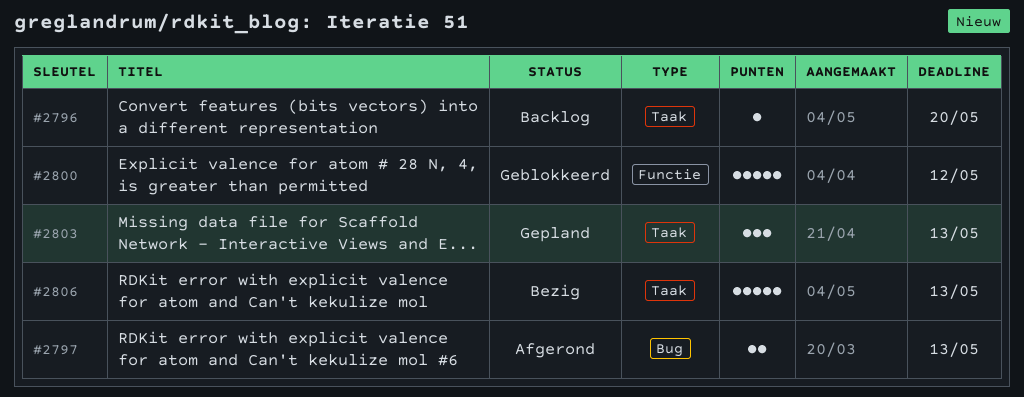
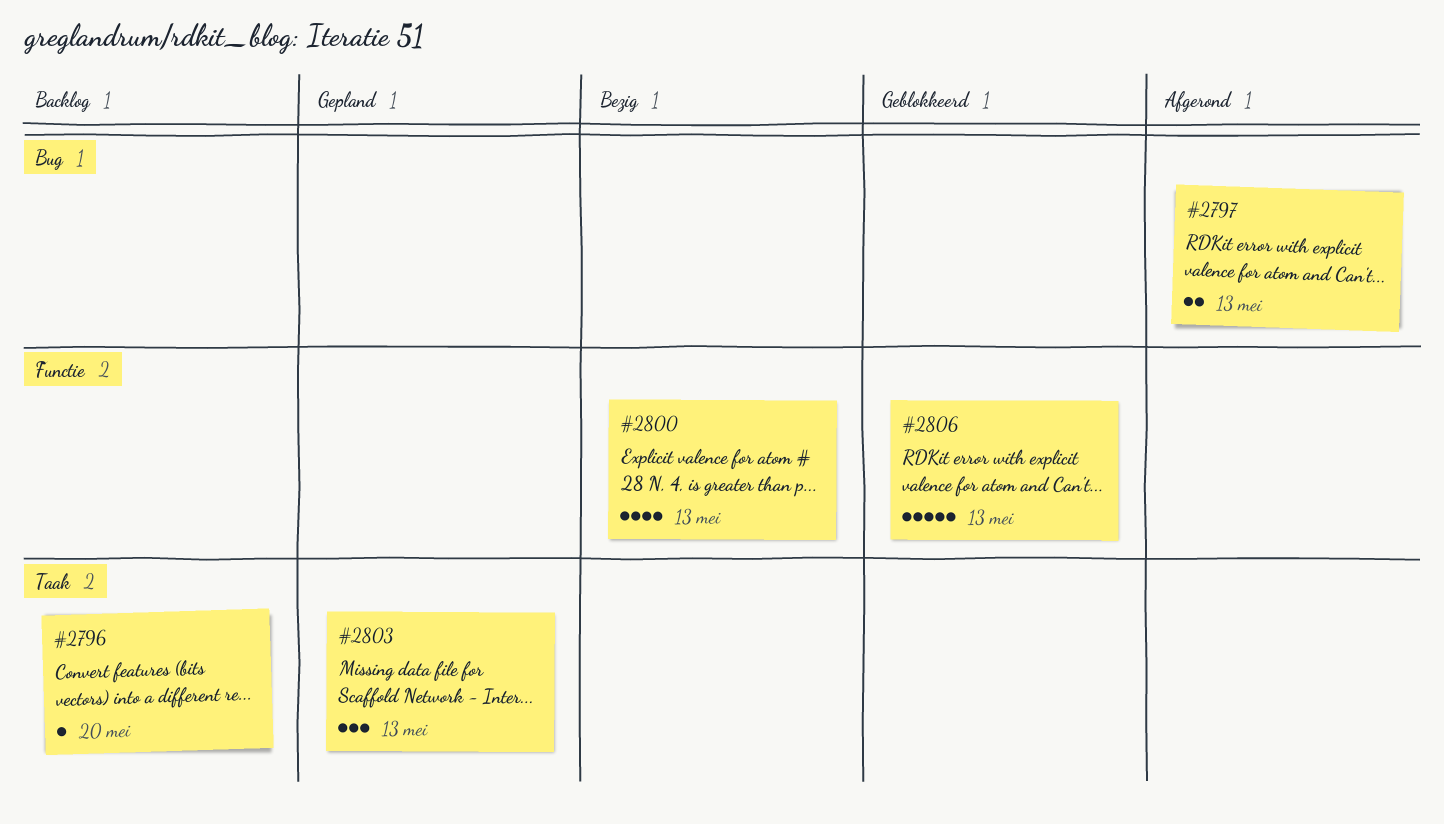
#2800, status: Geblokkeerd -> Bezig
#2800, estimate: 5 -> 4
#2800, due: May 12 -> May 13
#2806, status: Bezig -> Geblokkeerd
#2806, label: Taak -> Functie

